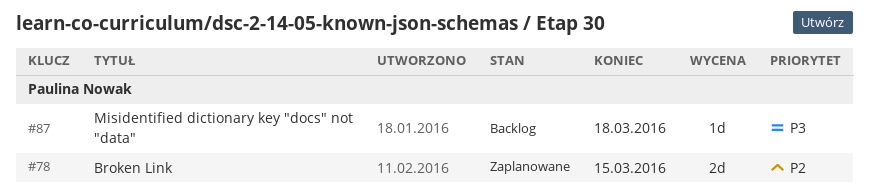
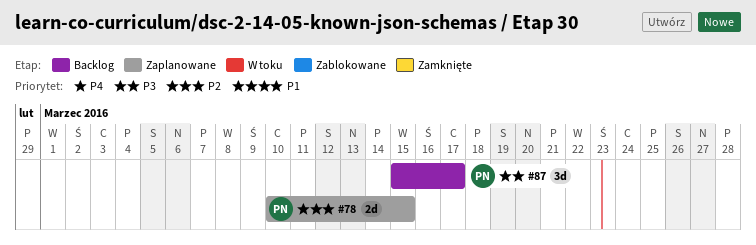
#87, estimate: 1d -> 3d
#87, due: Mar 18 -> Mar 17

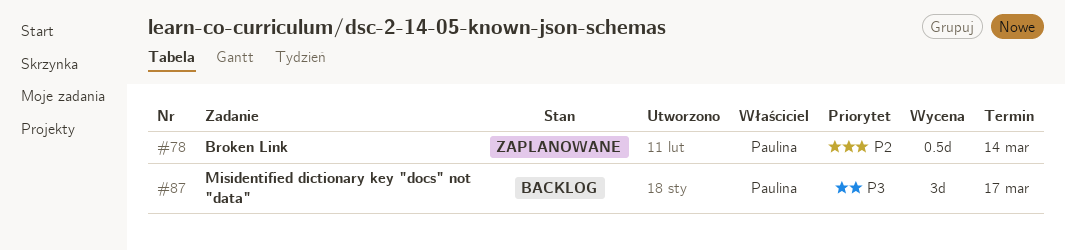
#78, estimate: 2d -> 0.5d
#78, due: Mar 15 -> Mar 14

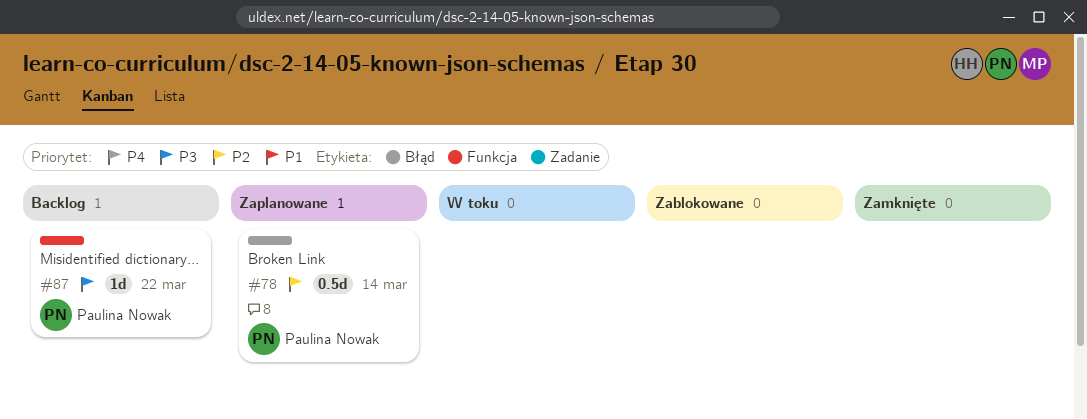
#87, estimate: 3d -> 1d
#87, due: Mar 17 -> Mar 22

